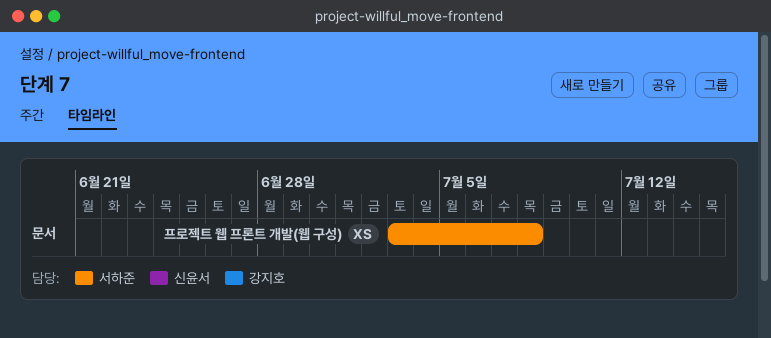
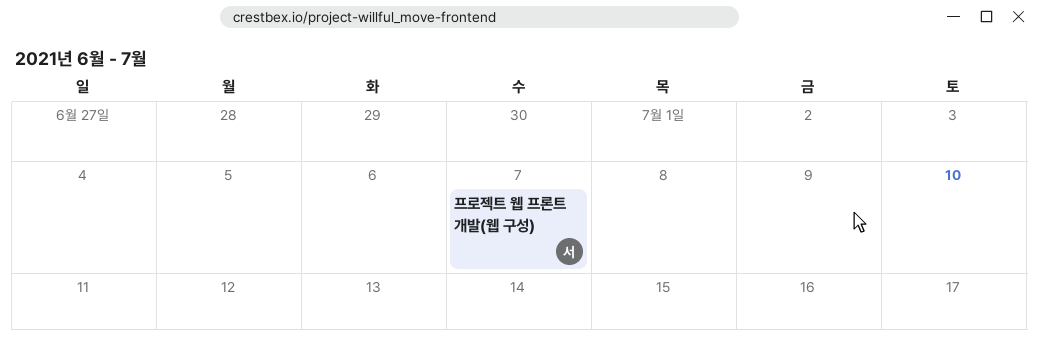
프로젝트 웹 프론트 개발(웹 구성), due: Jul 8 -> Jul 7

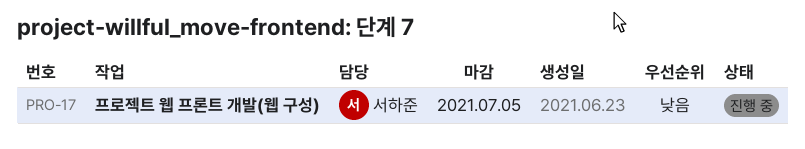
프로젝트 웹 프론트 개발(웹 구성), due: Jul 7 -> Jul 5

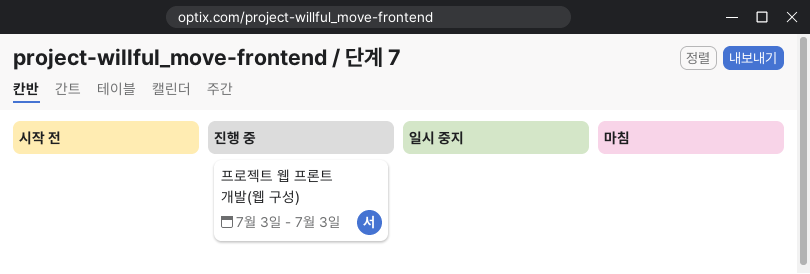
프로젝트 웹 프론트 개발(웹 구성), due: Jul 5 -> Jul 3

